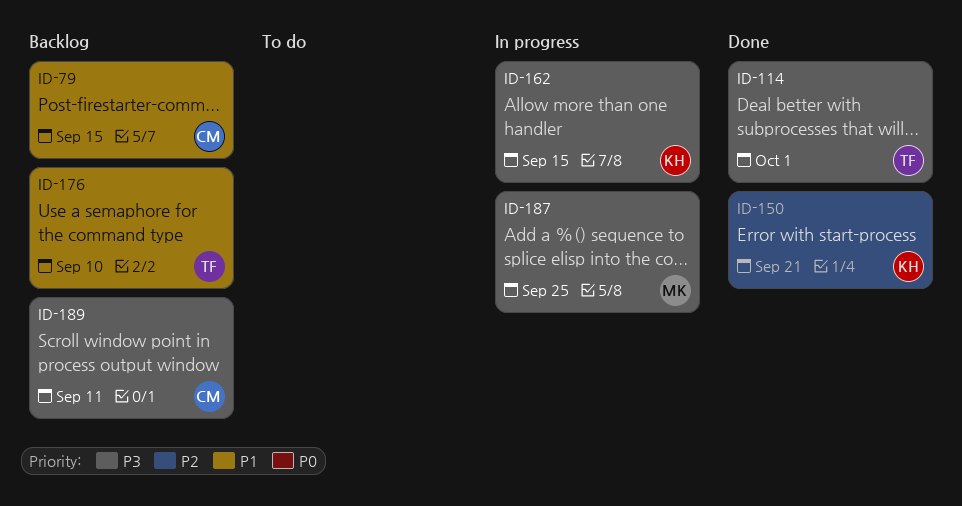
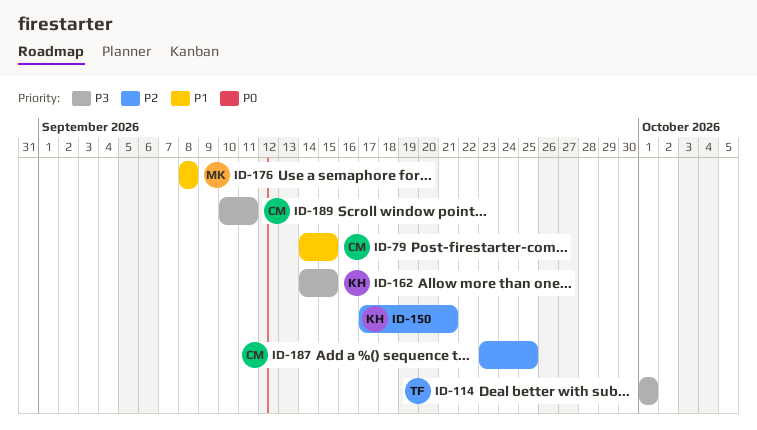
ID-176, owner: TF -> MK
ID-176, due: Sep 10 -> Sep 8
ID-187, owner: MK -> CM
ID-187, priority: P3 -> P2

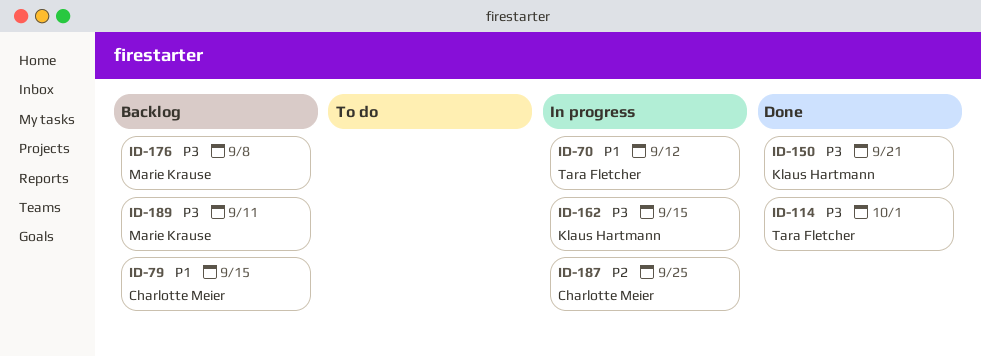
ID-70: none -> present
ID-150, priority: P2 -> P3
ID-176, priority: P1 -> P3
ID-189, owner: Charlotte Meier -> Marie Krause

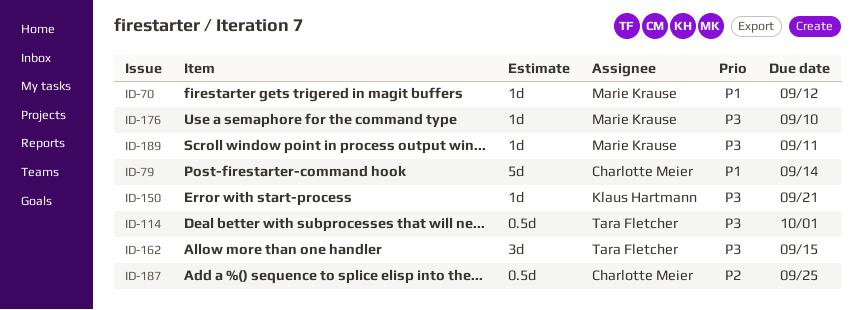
ID-70, owner: Tara Fletcher -> Marie Krause
ID-79, due: Sep 15 -> Sep 14
ID-162, owner: Klaus Hartmann -> Tara Fletcher
ID-176, due: Sep 8 -> Sep 10

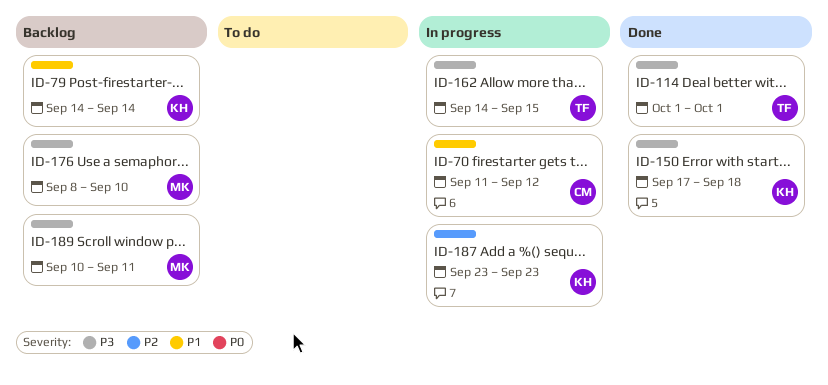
ID-70, owner: Marie Krause -> Charlotte Meier
ID-79, owner: Charlotte Meier -> Klaus Hartmann
ID-150, due: Sep 21 -> Sep 18
ID-187, owner: Charlotte Meier -> Klaus Hartmann
ID-187, due: Sep 25 -> Sep 23

